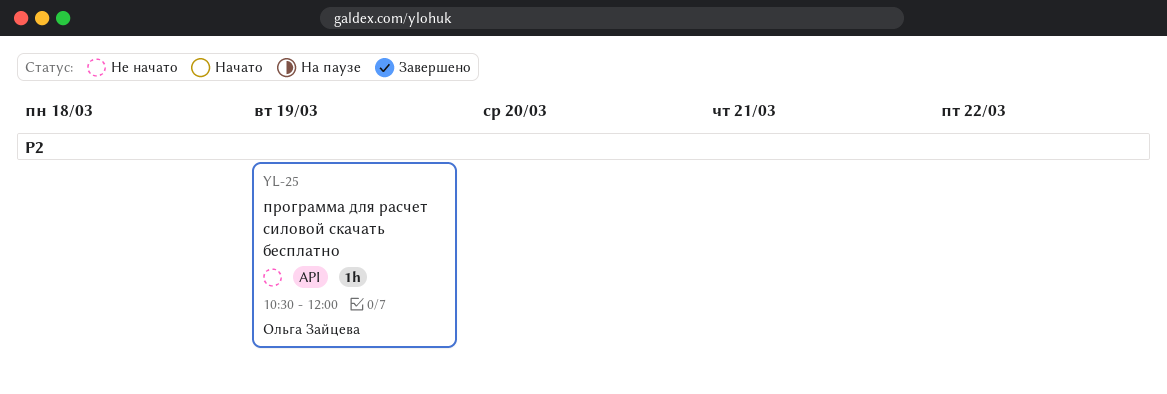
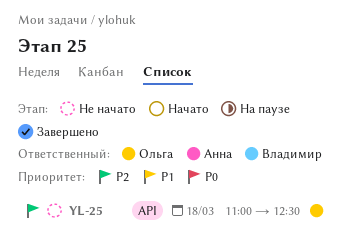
YL-25, day: Mar 19 -> Mar 18
YL-25, begins: 10:30 -> 11:00
YL-25, ends: 12:00 -> 12:30

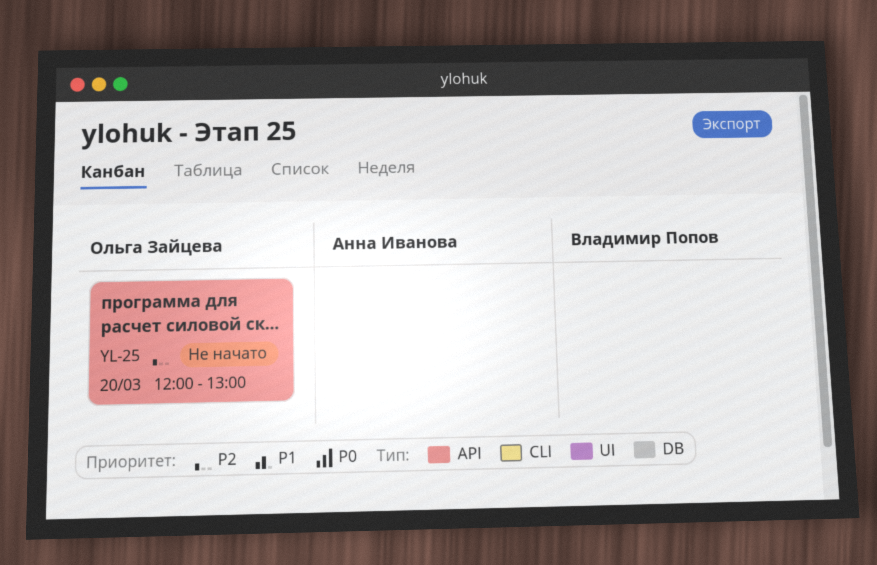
YL-25, day: Mar 18 -> Mar 20
YL-25, begins: 11:00 -> 12:00
YL-25, ends: 12:30 -> 13:00

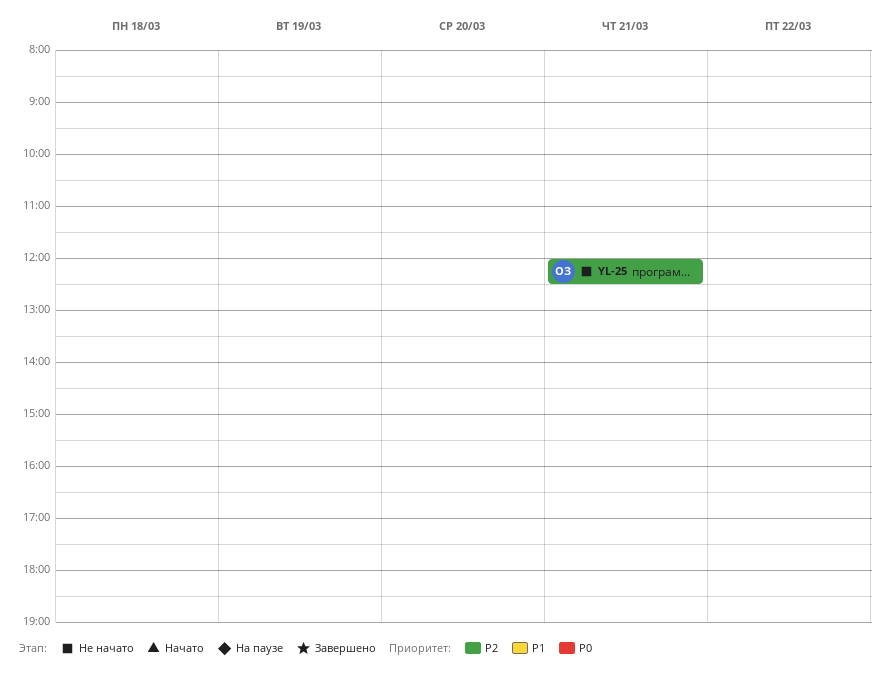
YL-25, day: Mar 20 -> Mar 21
YL-25, ends: 13:00 -> 12:30

